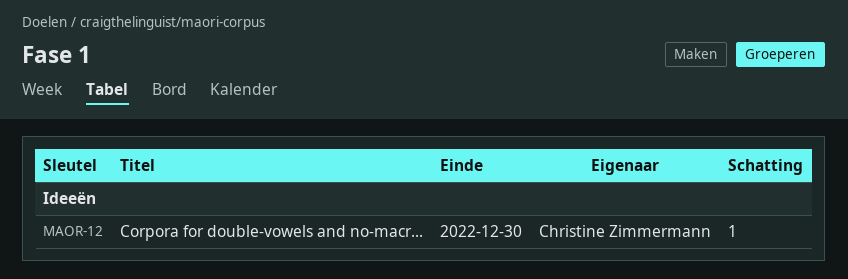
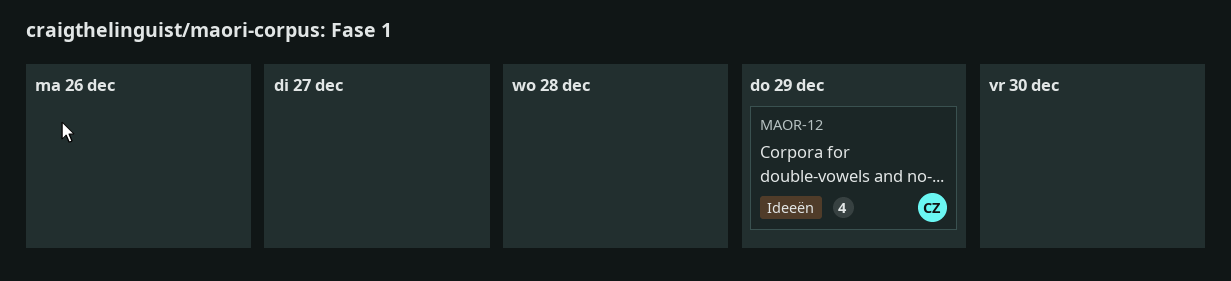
MAOR-12, estimate: 1 -> 4
MAOR-12, due: Dec 30 -> Dec 29

